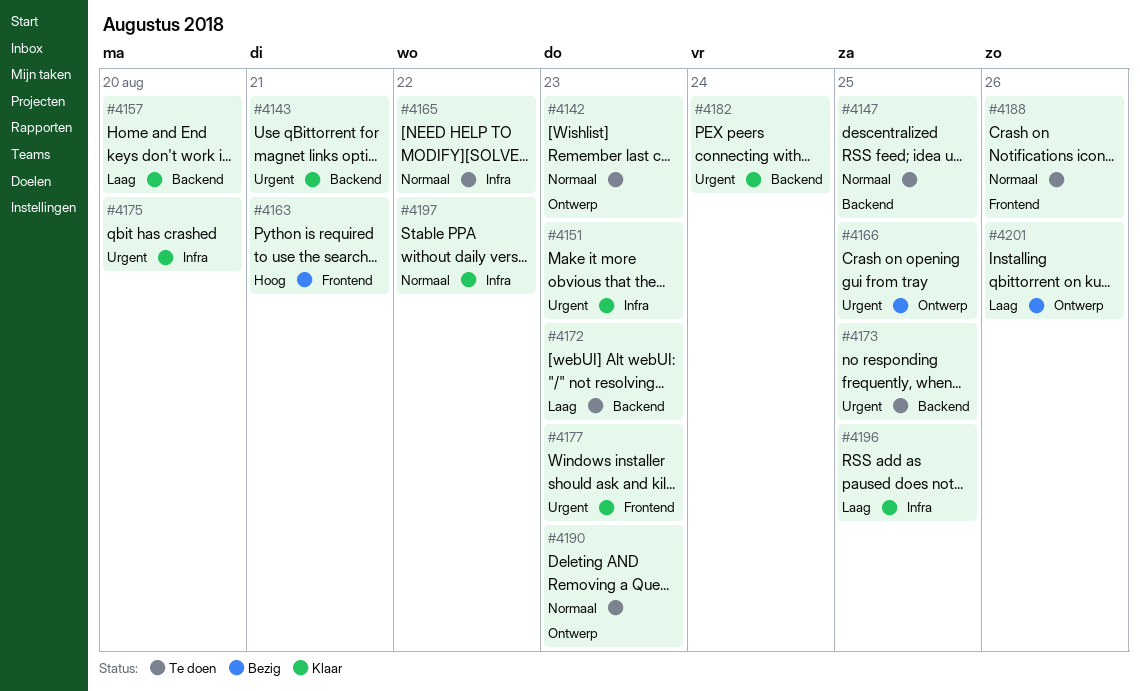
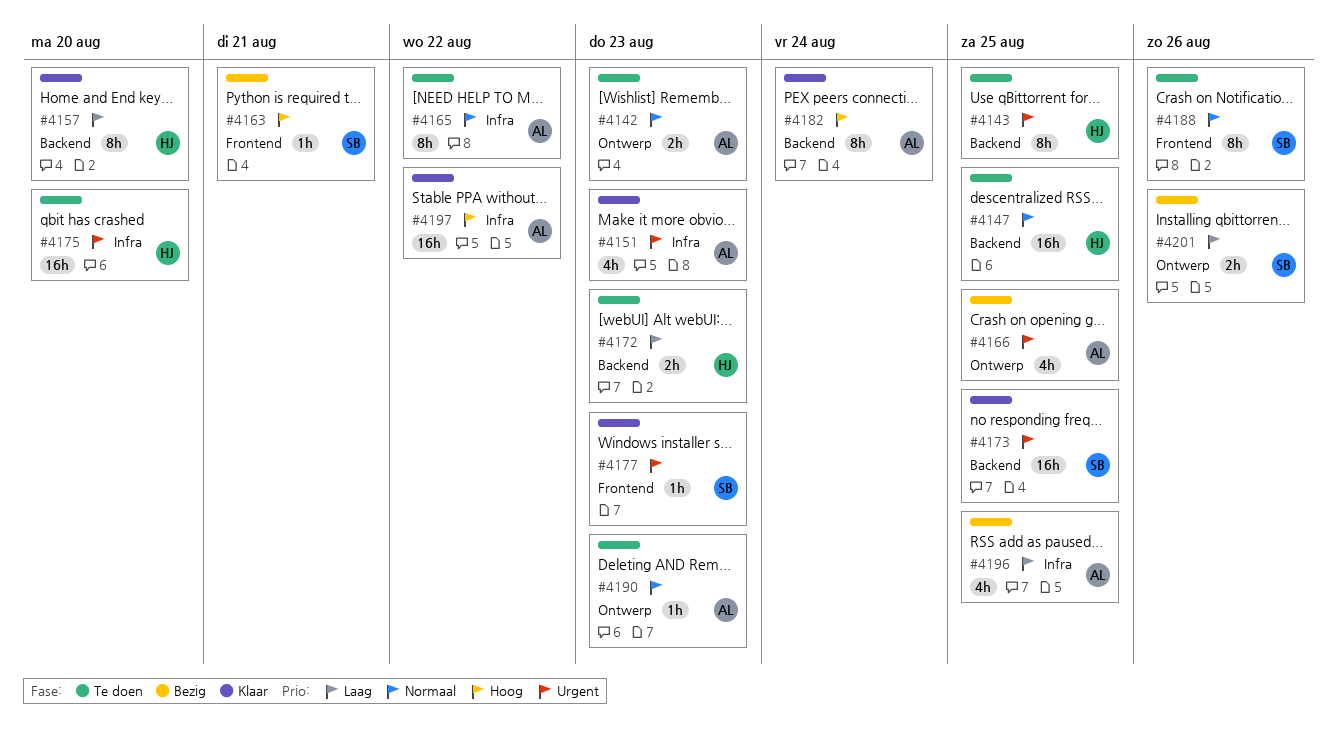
#4143, status: Klaar -> Te doen
#4143, due: Aug 21 -> Aug 25
#4173, status: Te doen -> Klaar
#4175, status: Klaar -> Te doen
#4182, priority: Urgent -> Hoog
#4196, status: Klaar -> Bezig
#4197, priority: Normaal -> Hoog

